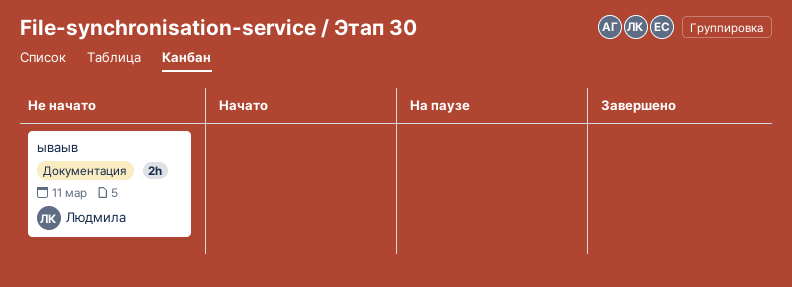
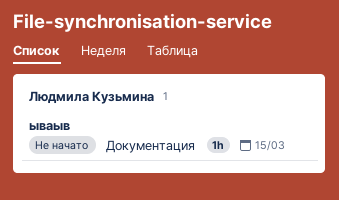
ываыв, estimate: 2h -> 1h
ываыв, due: Mar 11 -> Mar 15

